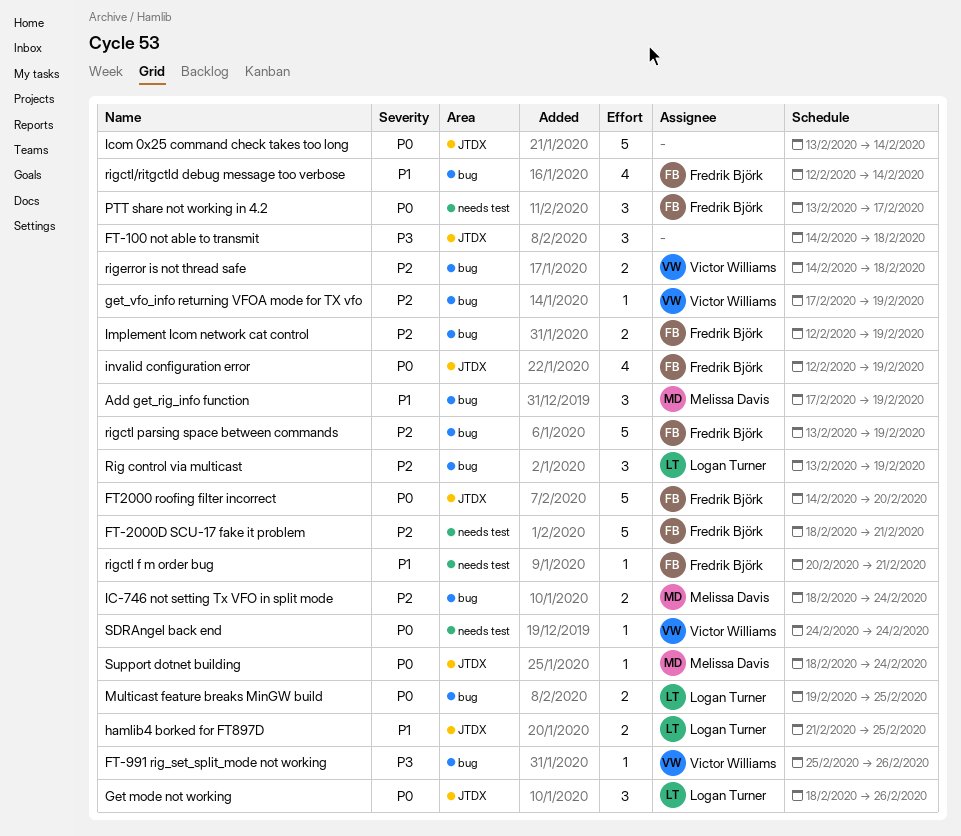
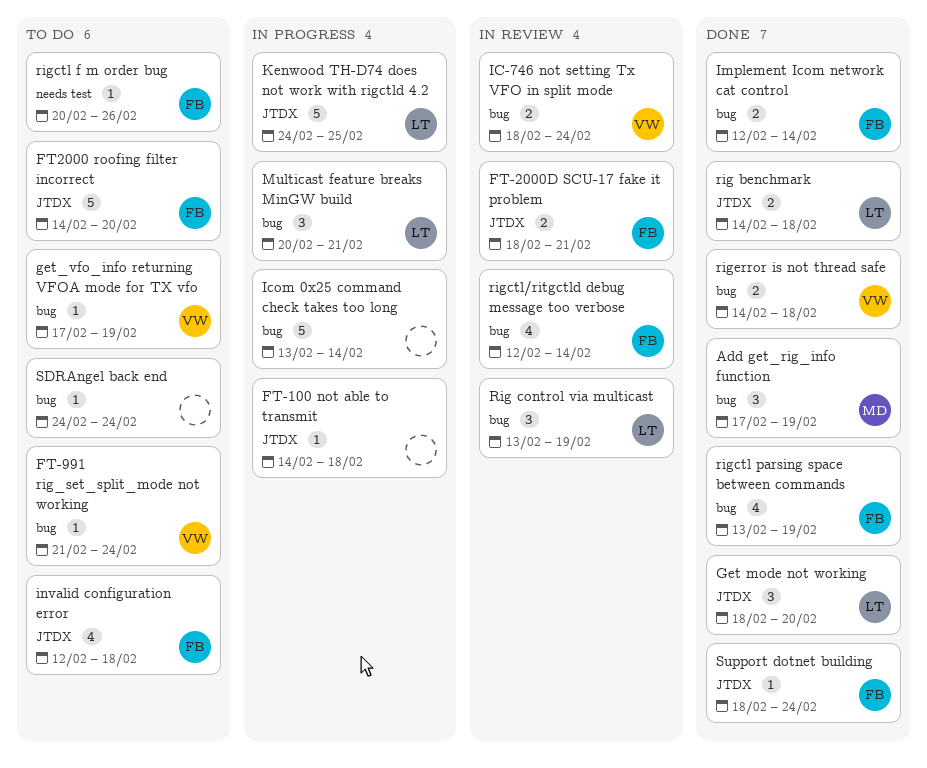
FT-100 not able to transmit, estimate: 3 -> 1
FT-2000D SCU-17 fake it problem, label: needs test -> JTDX
FT-2000D SCU-17 fake it problem, estimate: 5 -> 2
FT-991 rig_set_split_mode not working, start: Feb 25 -> Feb 21
FT-991 rig_set_split_mode not working, due: Feb 26 -> Feb 24
Get mode not working, due: Feb 26 -> Feb 20
hamlib4 borked for FT897D: present -> none
IC-746 not setting Tx VFO in split mode, owner: Melissa Davis -> Victor Williams
Icom 0x25 command check takes too long, label: JTDX -> bug
Implement Icom network cat control, due: Feb 19 -> Feb 14
invalid configuration error, due: Feb 19 -> Feb 18
Kenwood TH-D74 does not work with rigctld 4.2: none -> present
Multicast feature breaks MinGW build, estimate: 2 -> 3
Multicast feature breaks MinGW build, start: Feb 19 -> Feb 20
Multicast feature breaks MinGW build, due: Feb 25 -> Feb 21
PTT share not working in 4.2: present -> none
rig benchmark: none -> present
rigctl f m order bug, due: Feb 21 -> Feb 26
rigctl parsing space between commands, estimate: 5 -> 4
SDRAngel back end, owner: Victor Williams -> none
SDRAngel back end, label: needs test -> bug
Support dotnet building, owner: Melissa Davis -> Fredrik Björk

